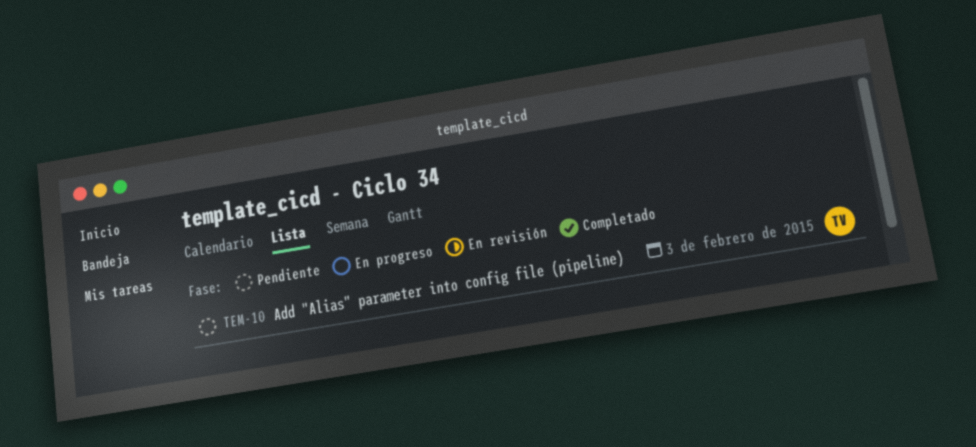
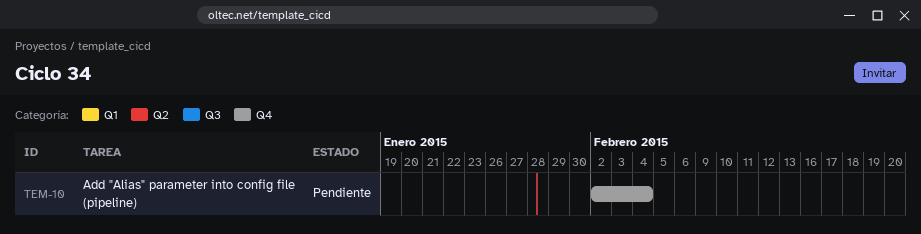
TEM-10, due: Feb 3 -> Feb 4

